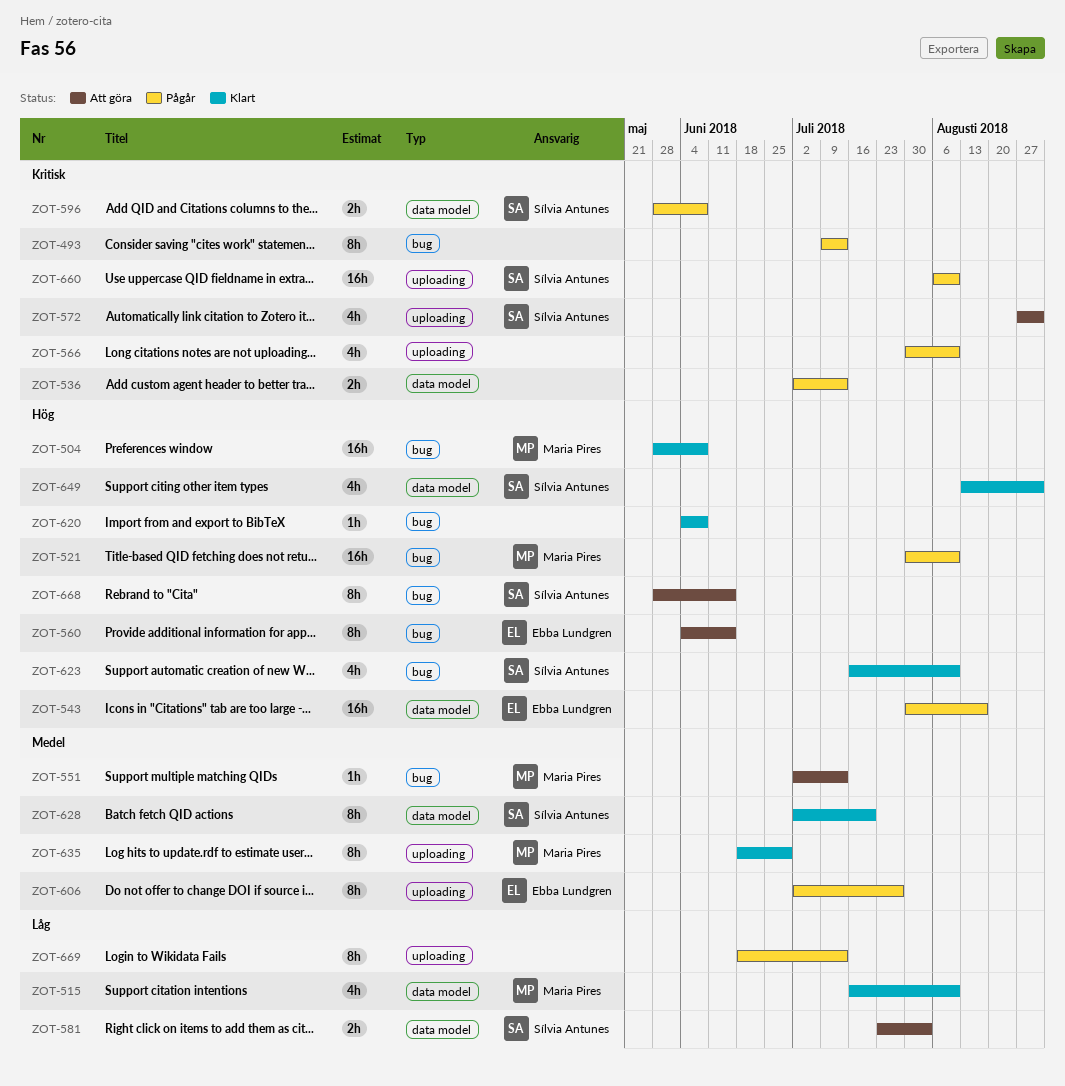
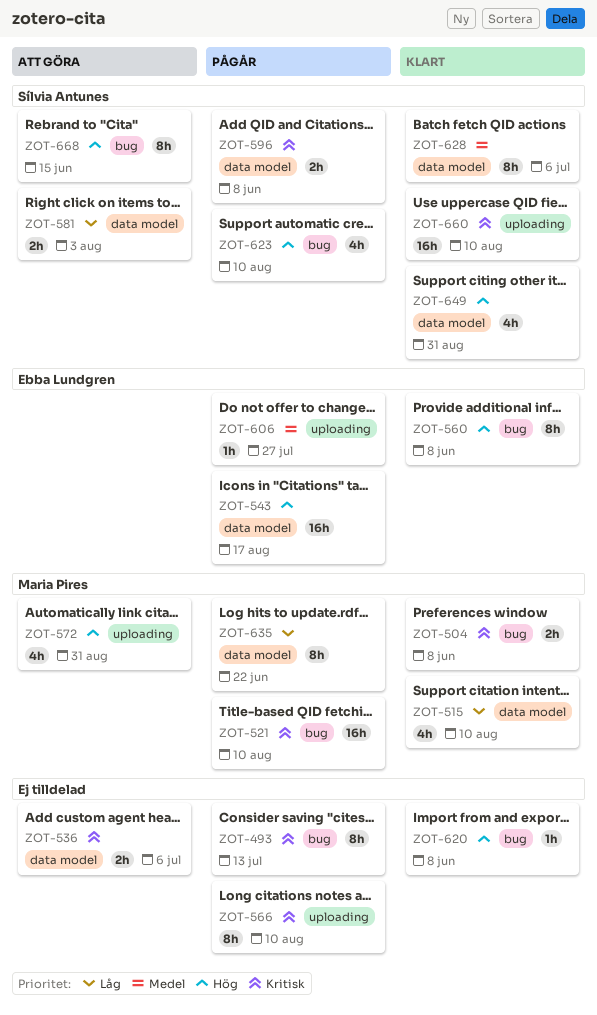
ZOT-504, priority: Hög -> Kritisk
ZOT-504, estimate: 16h -> 2h
ZOT-521, priority: Hög -> Kritisk
ZOT-536, status: Pågår -> Att göra
ZOT-536, due: Jul 13 -> Jul 6
ZOT-551: present -> none
ZOT-560, status: Att göra -> Klart
ZOT-560, due: Jun 15 -> Jun 8
ZOT-566, estimate: 4h -> 8h
ZOT-572, owner: Sílvia Antunes -> Maria Pires
ZOT-572, priority: Kritisk -> Hög
ZOT-606, estimate: 8h -> 1h
ZOT-623, status: Klart -> Pågår
ZOT-628, due: Jul 20 -> Jul 6
ZOT-635, status: Klart -> Pågår
ZOT-635, priority: Medel -> Låg
ZOT-635, label: uploading -> data model
ZOT-635, due: Jun 29 -> Jun 22
ZOT-660, status: Pågår -> Klart
ZOT-669: present -> none

